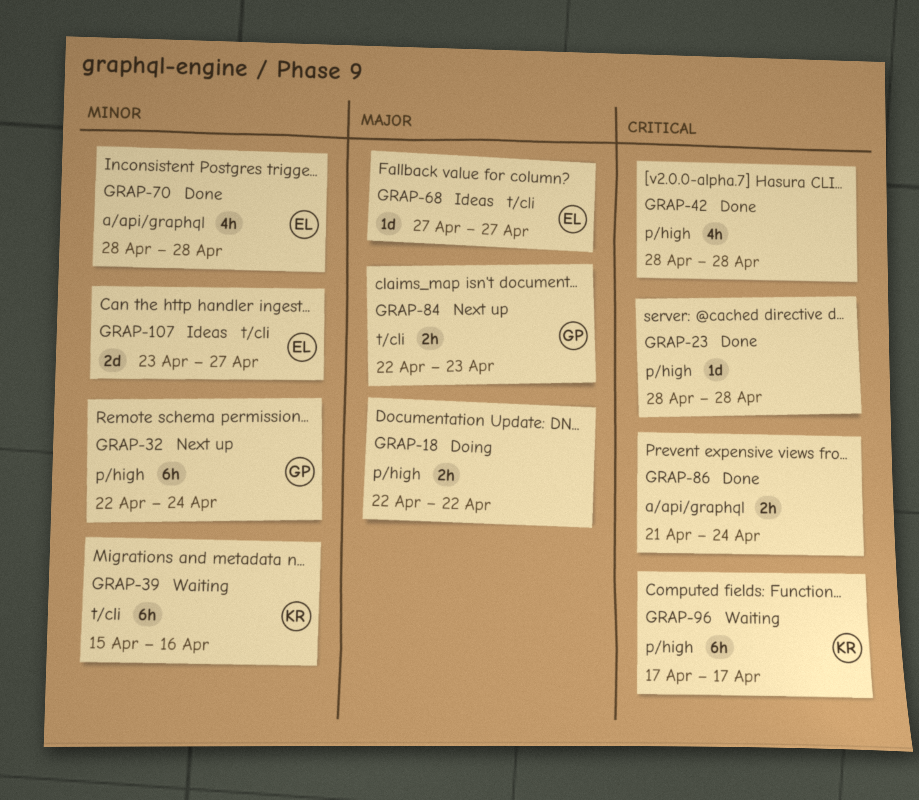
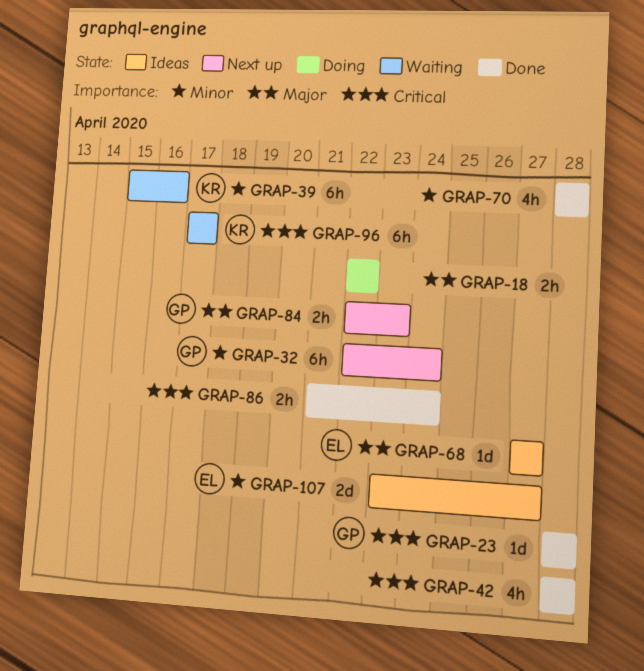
GRAP-23, owner: none -> GP
GRAP-70, owner: EL -> none

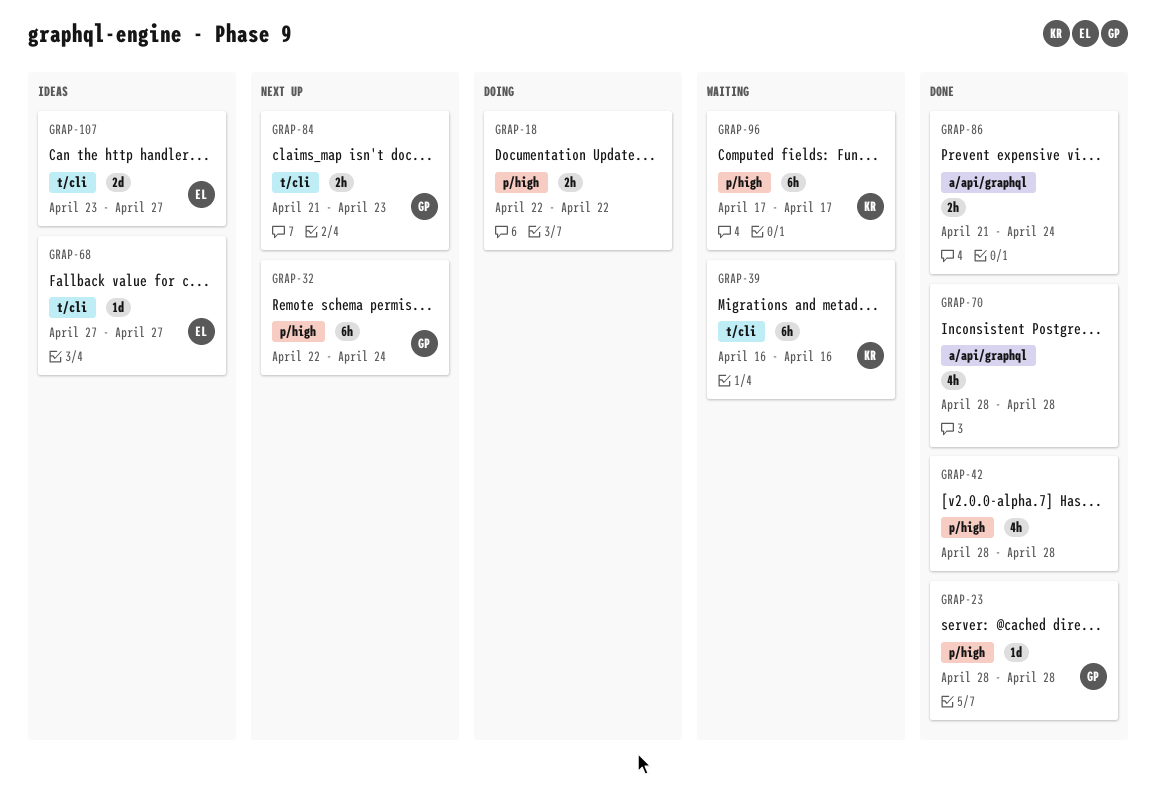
GRAP-39, start: Apr 15 -> Apr 16
GRAP-84, start: Apr 22 -> Apr 21

